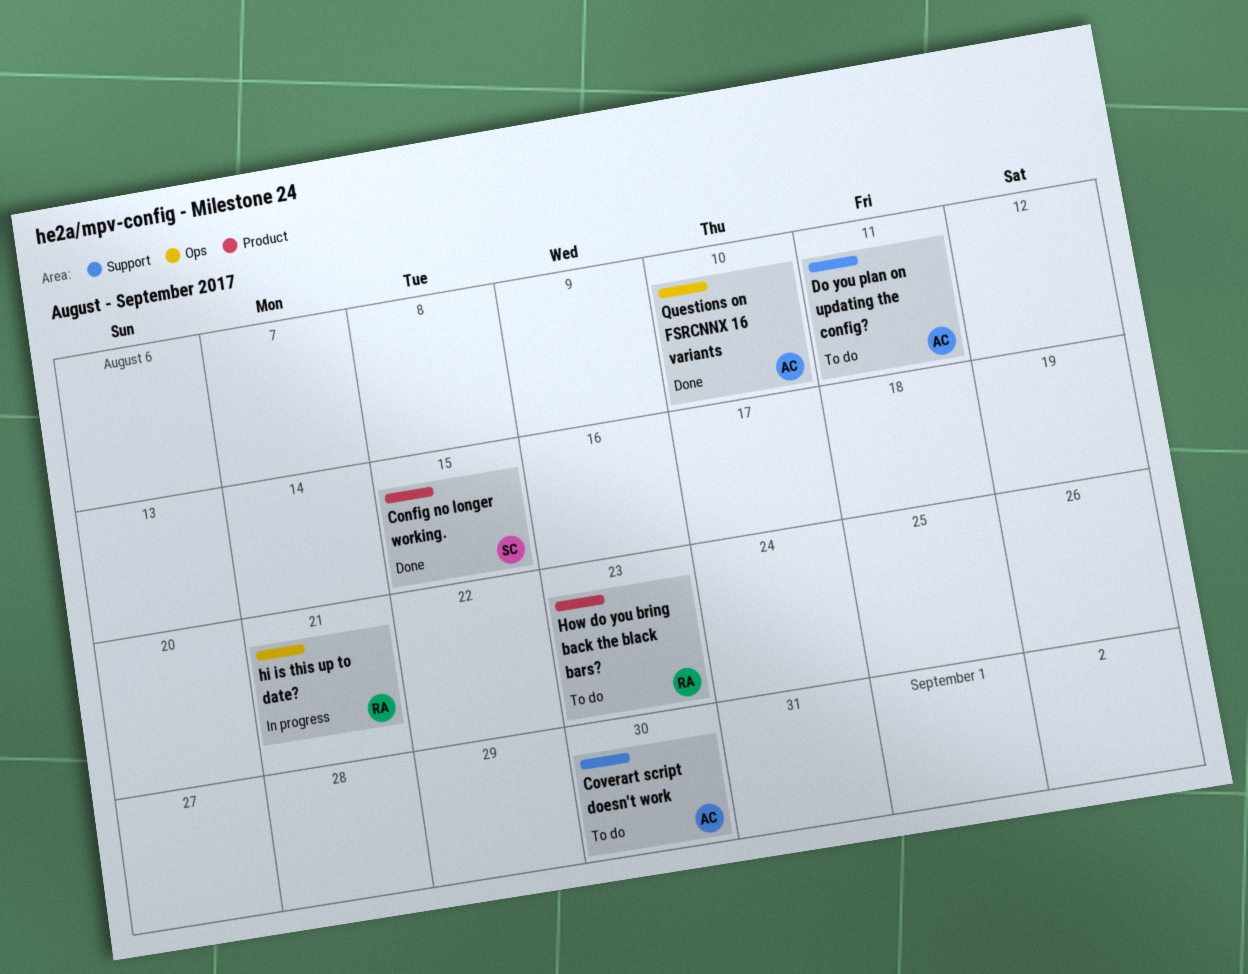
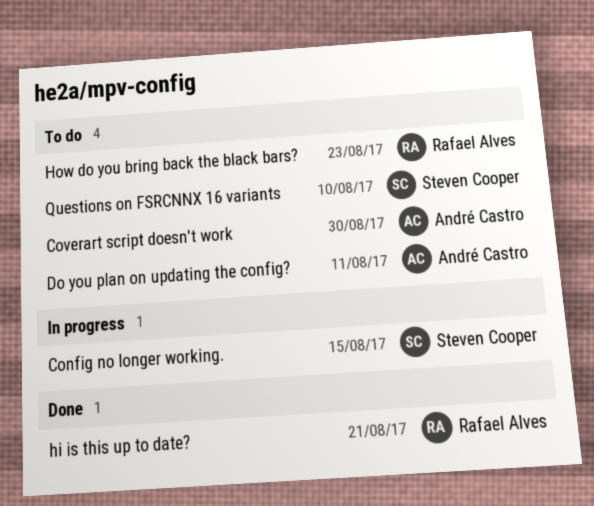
Config no longer working., status: Done -> In progress
hi is this up to date?, status: In progress -> Done
Questions on FSRCNNX 16 variants, status: Done -> To do
Questions on FSRCNNX 16 variants, owner: André Castro -> Steven Cooper

